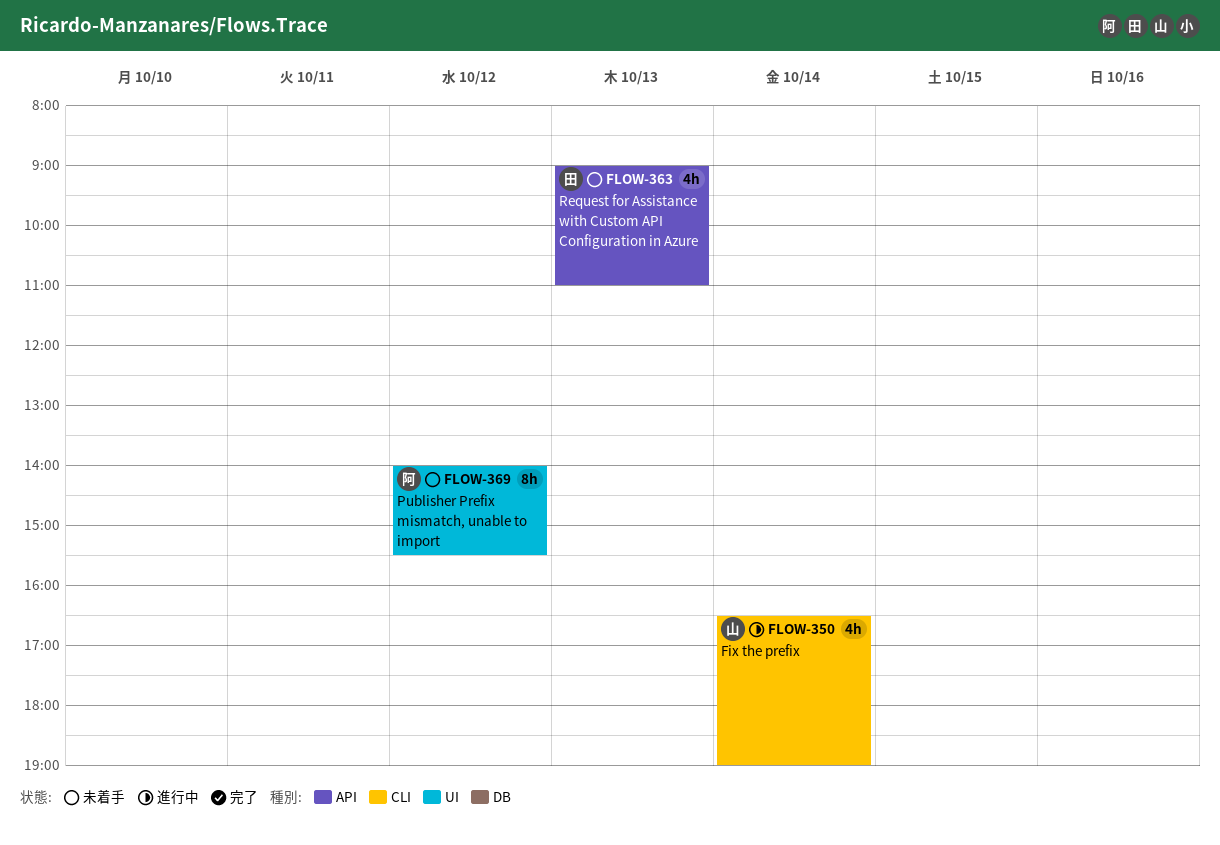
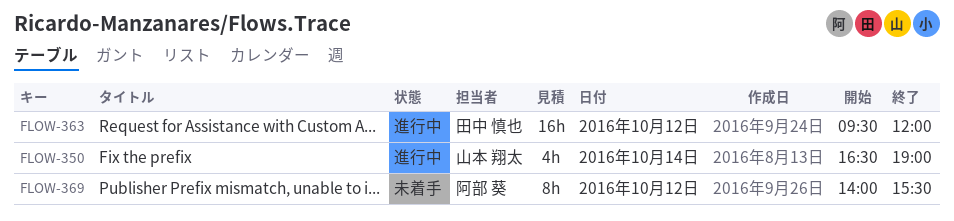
FLOW-363, status: 未着手 -> 進行中
FLOW-363, estimate: 4h -> 16h
FLOW-363, day: Oct 13 -> Oct 12
FLOW-363, begins: 09:00 -> 09:30
FLOW-363, ends: 11:00 -> 12:00

